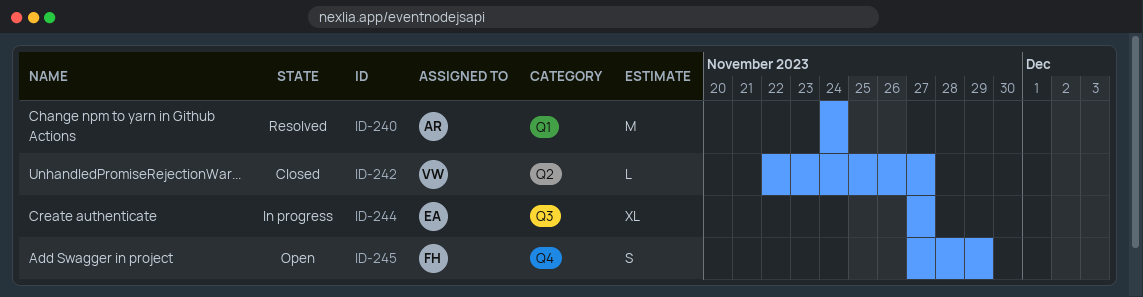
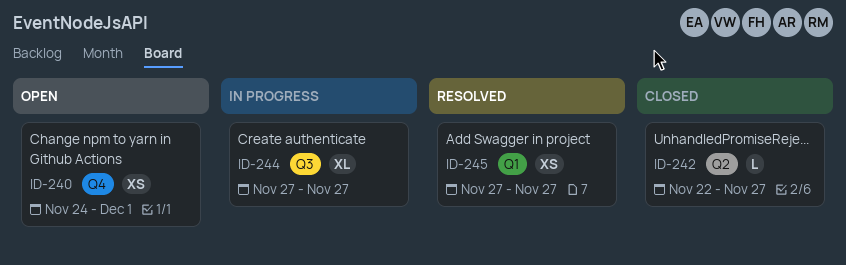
ID-240, status: Resolved -> Open
ID-240, label: Q1 -> Q4
ID-240, estimate: M -> XS
ID-240, due: Nov 24 -> Dec 1
ID-245, status: Open -> Resolved
ID-245, label: Q4 -> Q1
ID-245, estimate: S -> XS
ID-245, due: Nov 29 -> Nov 27

